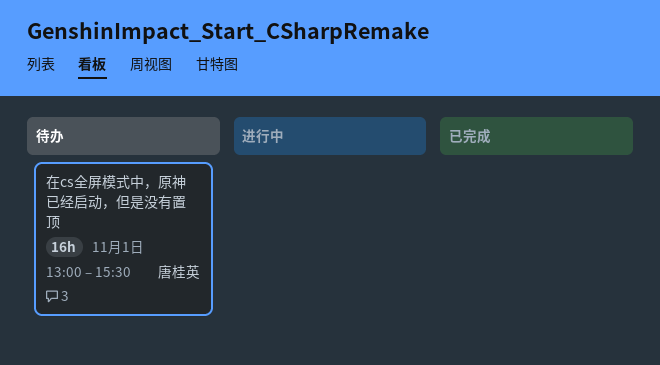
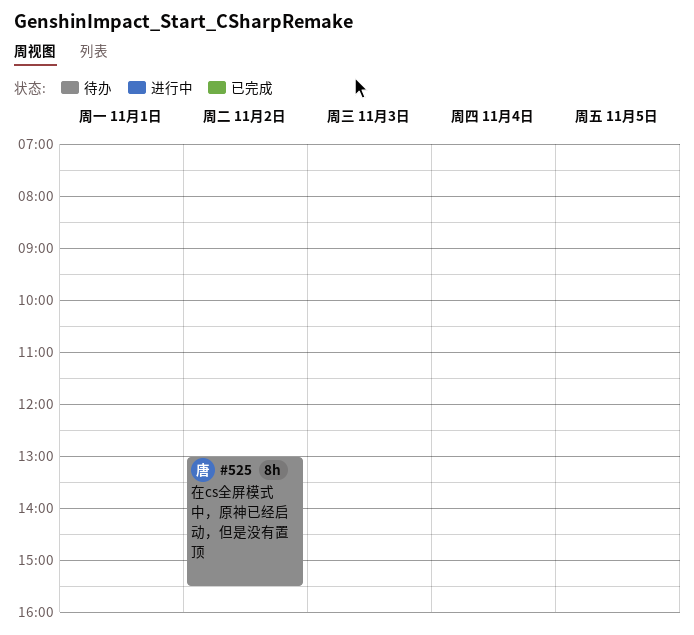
在cs全屏模式中，原神已经启动，但是没有置顶, estimate: 16h -> 8h
在cs全屏模式中，原神已经启动，但是没有置顶, day: Nov 1 -> Nov 2

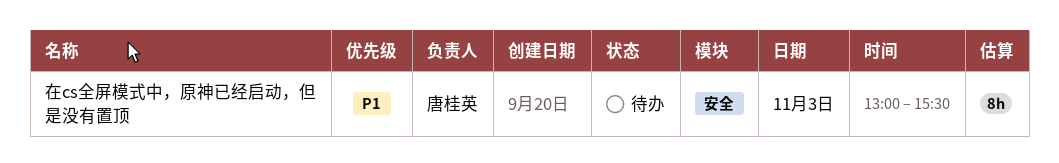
在cs全屏模式中，原神已经启动，但是没有置顶, day: Nov 2 -> Nov 3

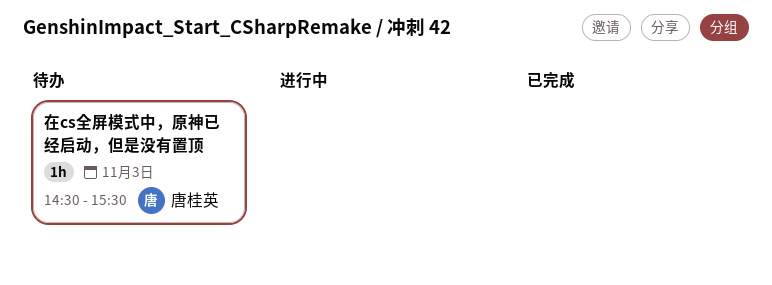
在cs全屏模式中，原神已经启动，但是没有置顶, estimate: 8h -> 1h
在cs全屏模式中，原神已经启动，但是没有置顶, begins: 13:00 -> 14:30

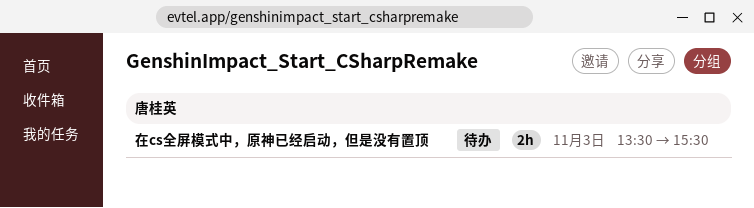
在cs全屏模式中，原神已经启动，但是没有置顶, estimate: 1h -> 2h
在cs全屏模式中，原神已经启动，但是没有置顶, begins: 14:30 -> 13:30

